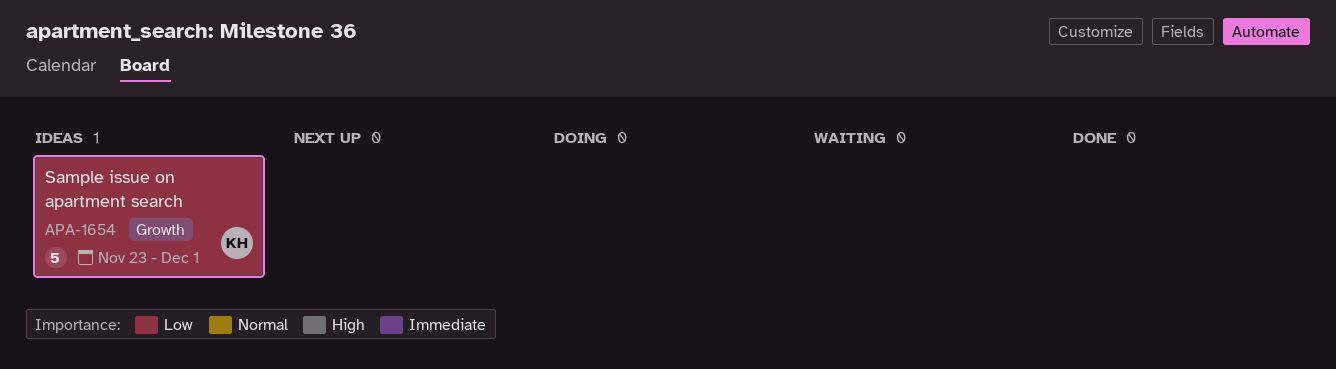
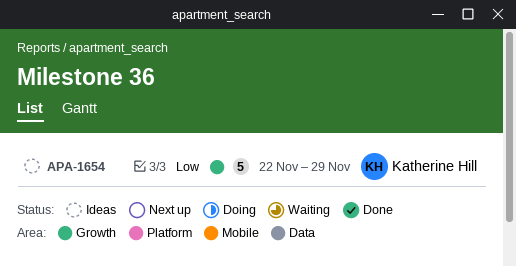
APA-1654, start: Nov 23 -> Nov 22
APA-1654, due: Dec 1 -> Nov 29

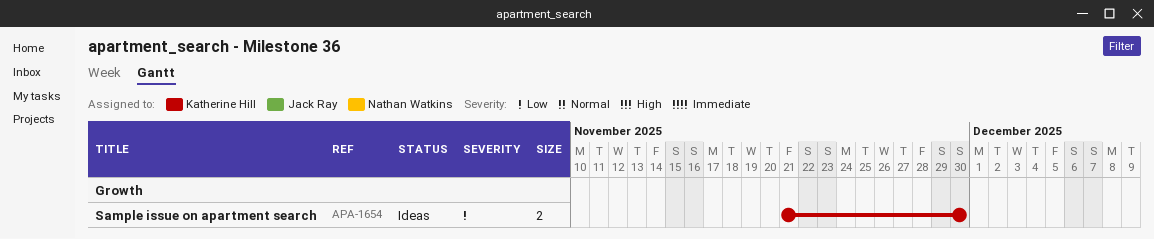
APA-1654, estimate: 5 -> 2
APA-1654, start: Nov 22 -> Nov 21
APA-1654, due: Nov 29 -> Nov 30

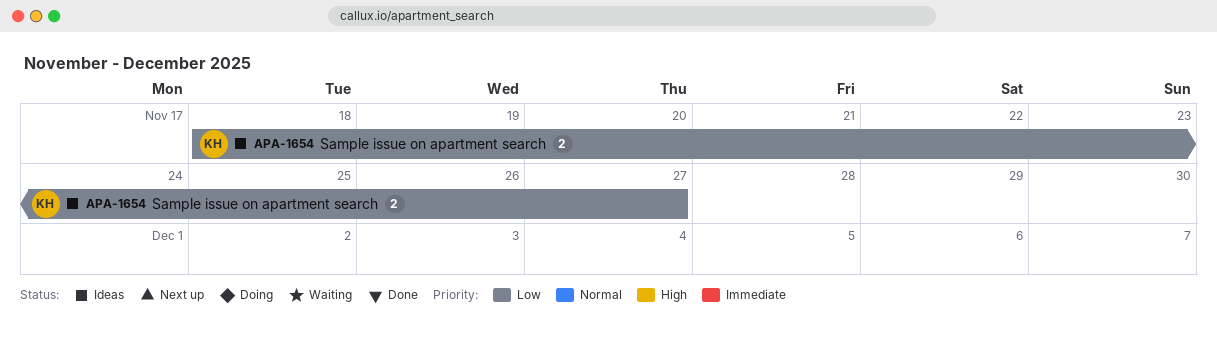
APA-1654, start: Nov 21 -> Nov 18
APA-1654, due: Nov 30 -> Nov 27

